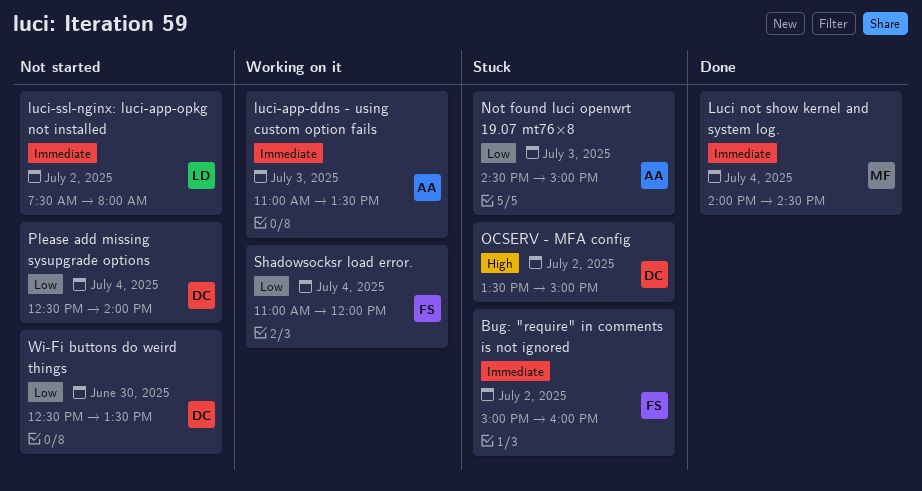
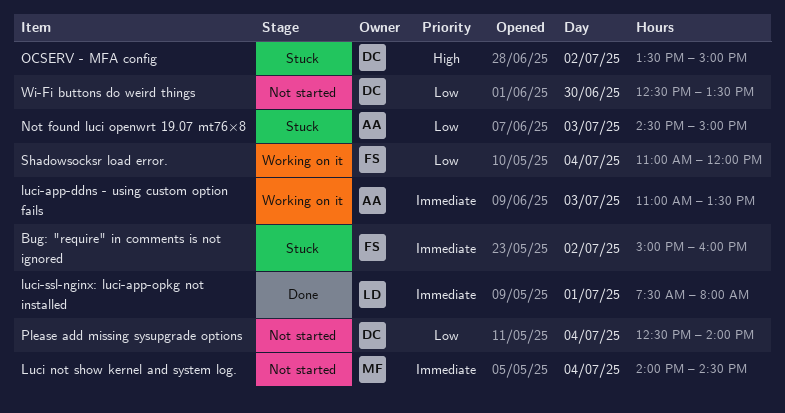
Luci not show kernel and system log., status: Done -> Not started
luci-ssl-nginx: luci-app-opkg not installed, status: Not started -> Done
luci-ssl-nginx: luci-app-opkg not installed, day: Jul 2 -> Jul 1

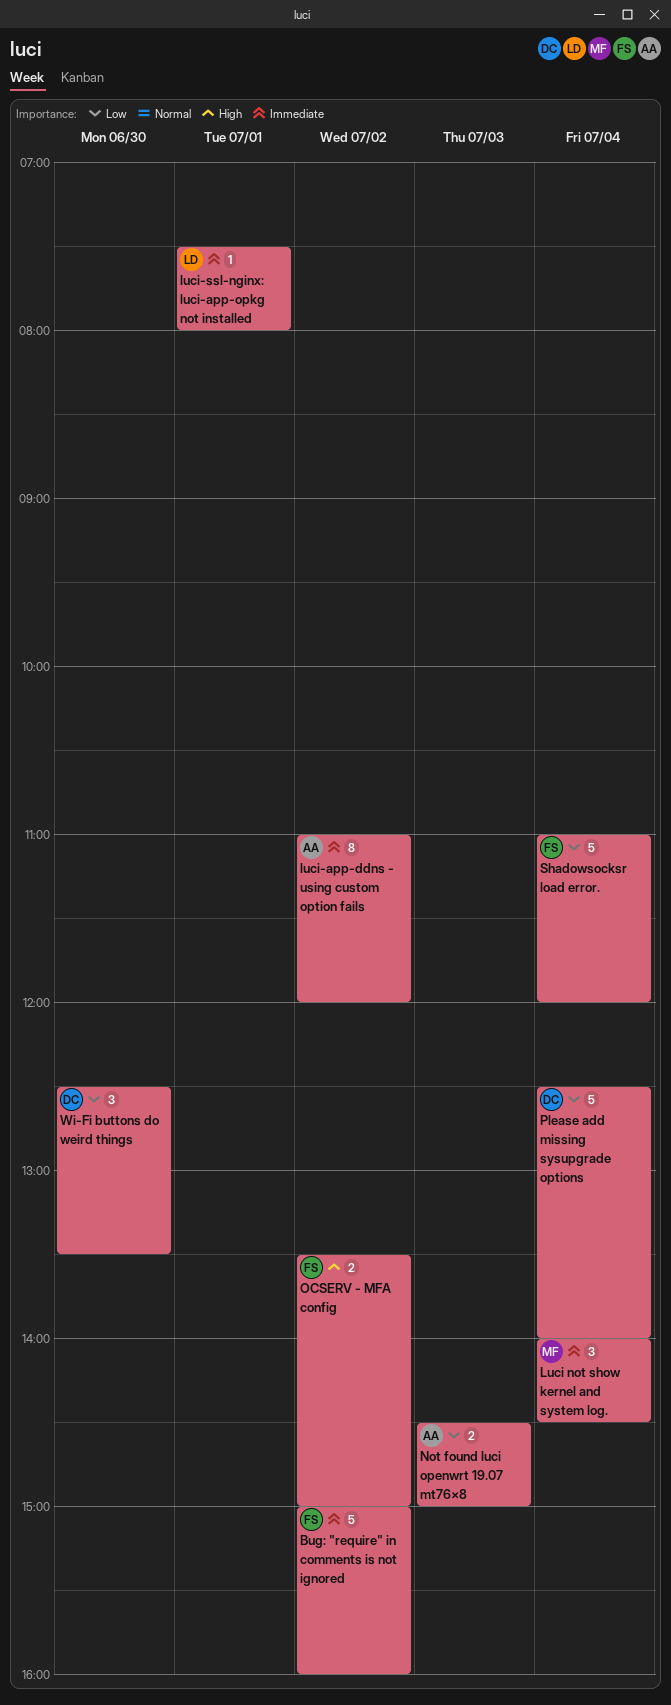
luci-app-ddns - using custom option fails, day: Jul 3 -> Jul 2
luci-app-ddns - using custom option fails, ends: 13:30 -> 12:00
OCSERV - MFA config, owner: DC -> FS

